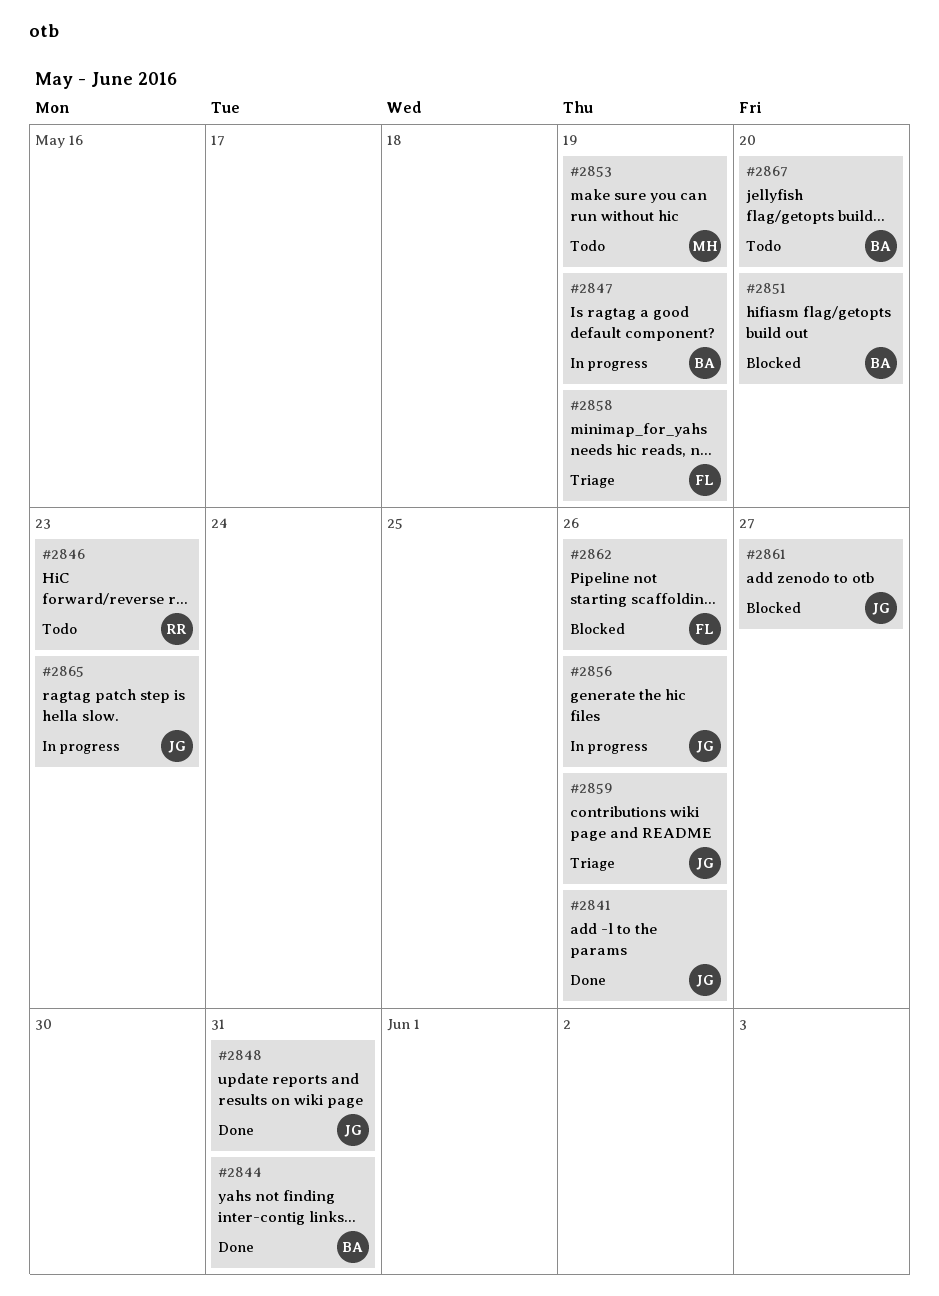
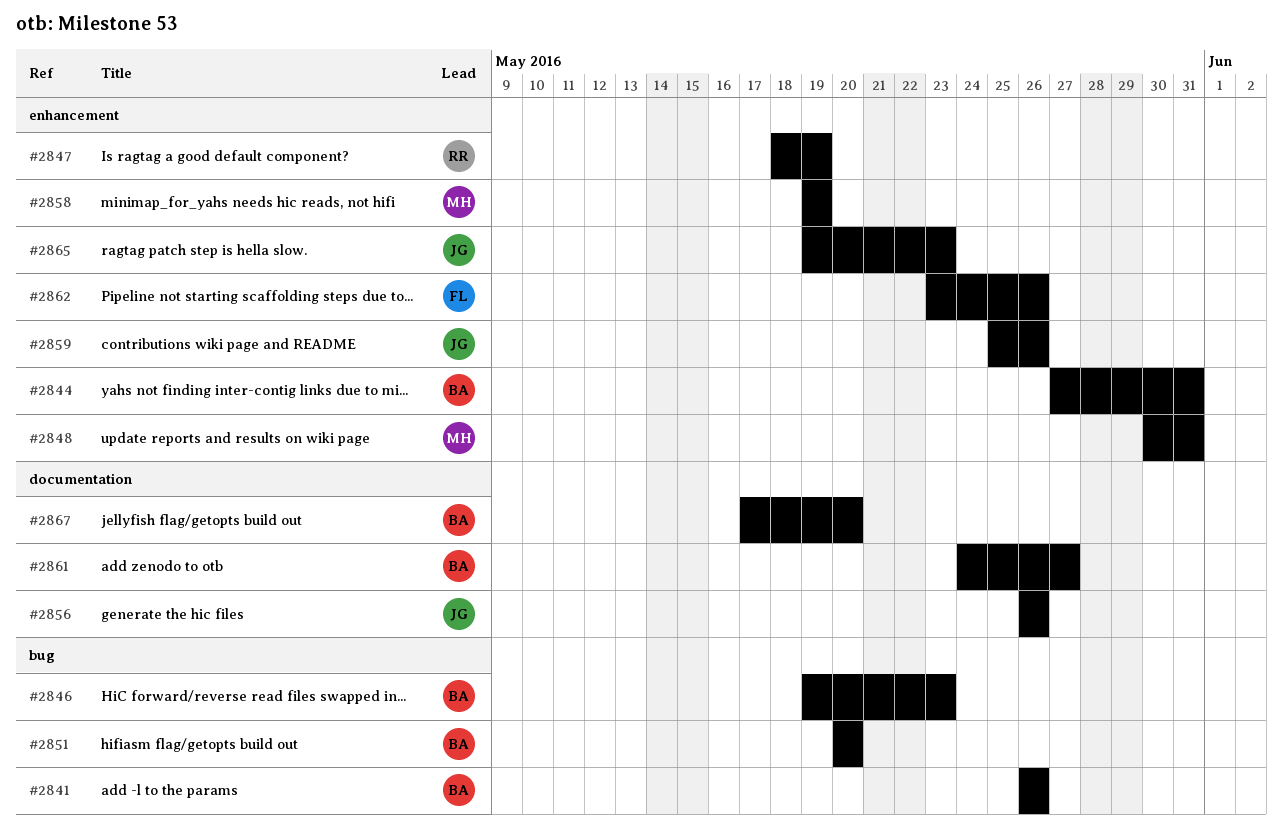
#2841, owner: JG -> BA
#2846, owner: RR -> BA
#2847, owner: BA -> RR
#2848, owner: JG -> MH
#2853: present -> none
#2858, owner: FL -> MH
#2861, owner: JG -> BA

